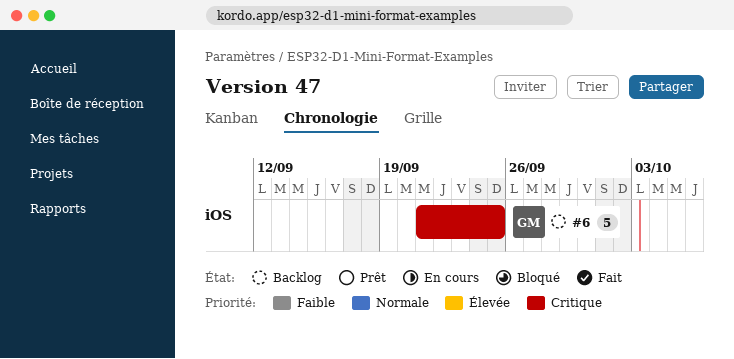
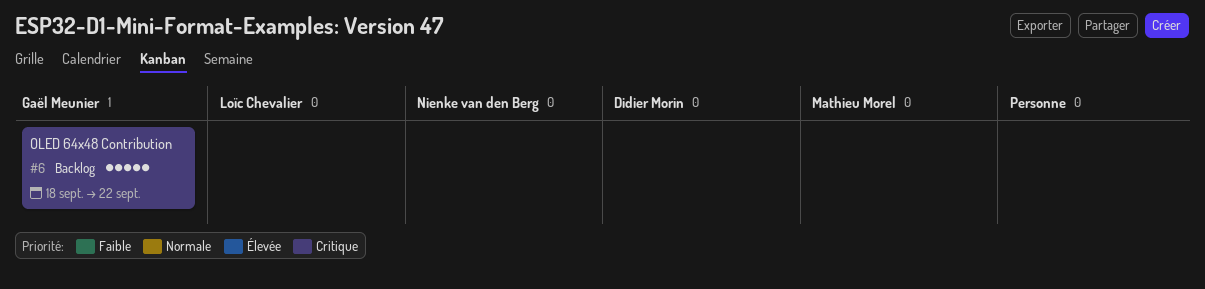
#6, start: Sep 21 -> Sep 18
#6, due: Sep 25 -> Sep 22

